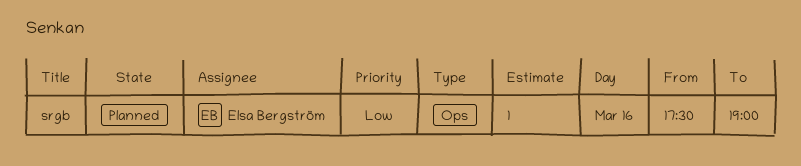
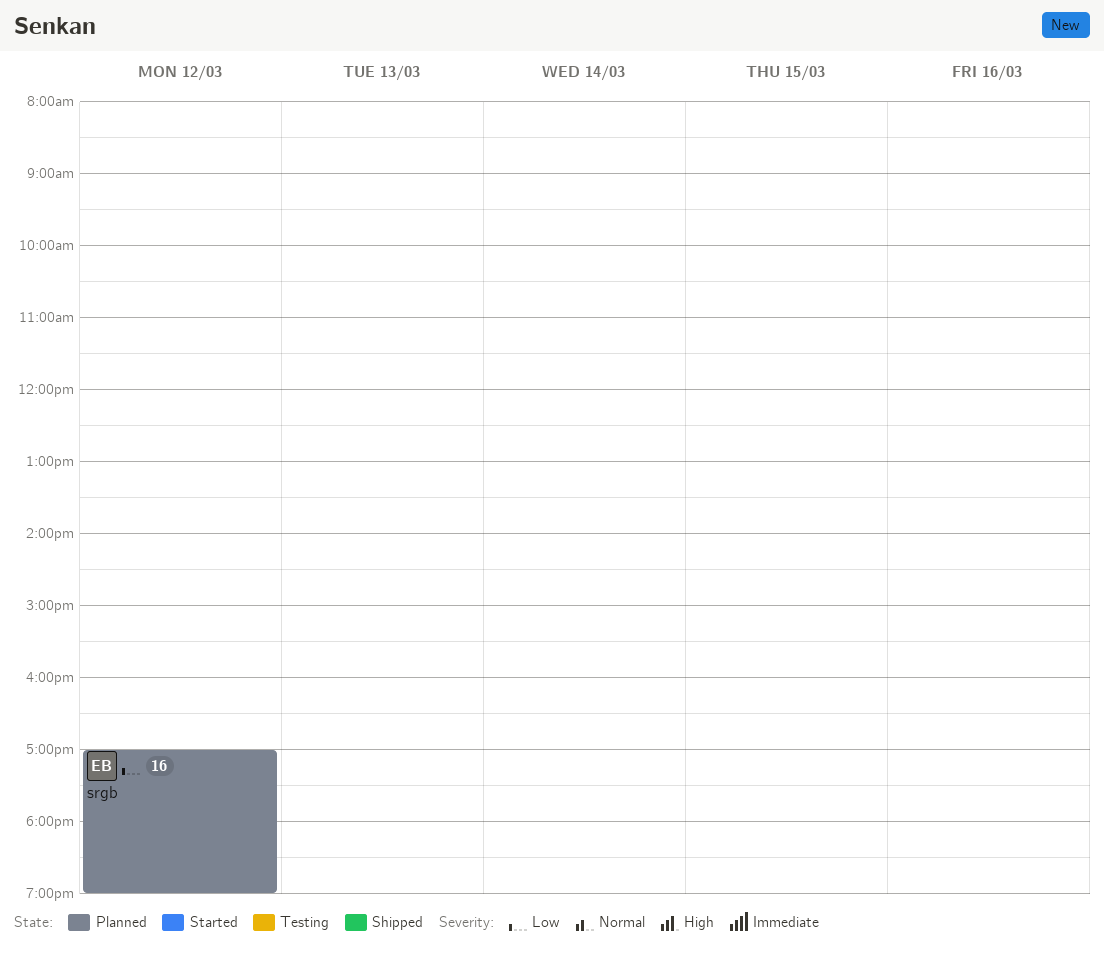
srgb, estimate: 1 -> 16
srgb, day: Mar 16 -> Mar 12
srgb, begins: 17:30 -> 17:00

